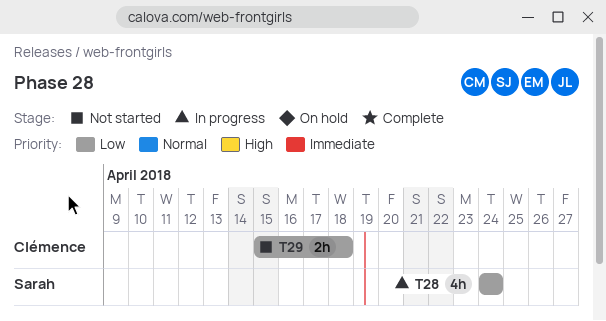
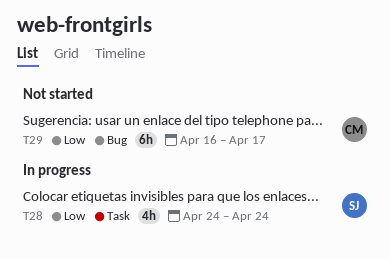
T29, estimate: 2h -> 6h
T29, start: Apr 15 -> Apr 16
T29, due: Apr 18 -> Apr 17

